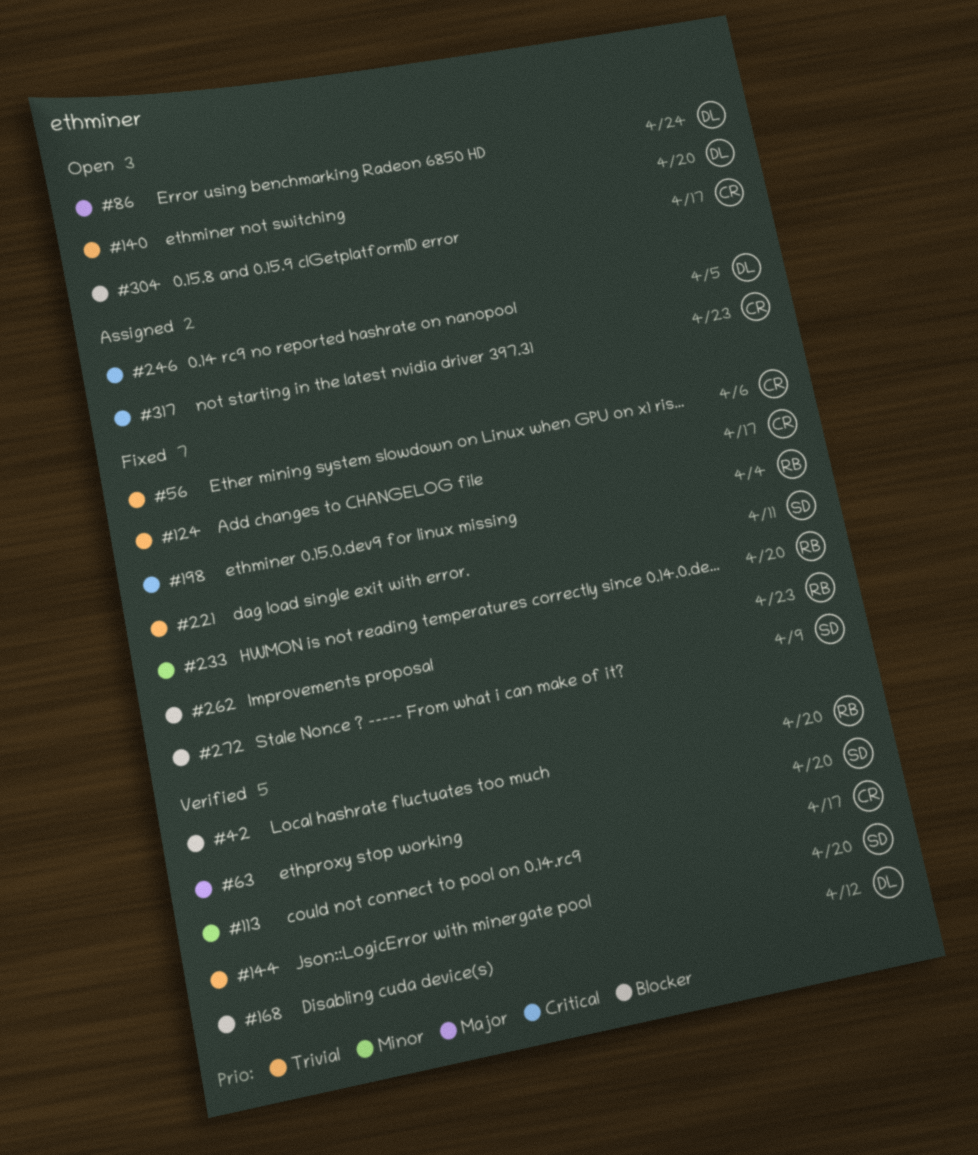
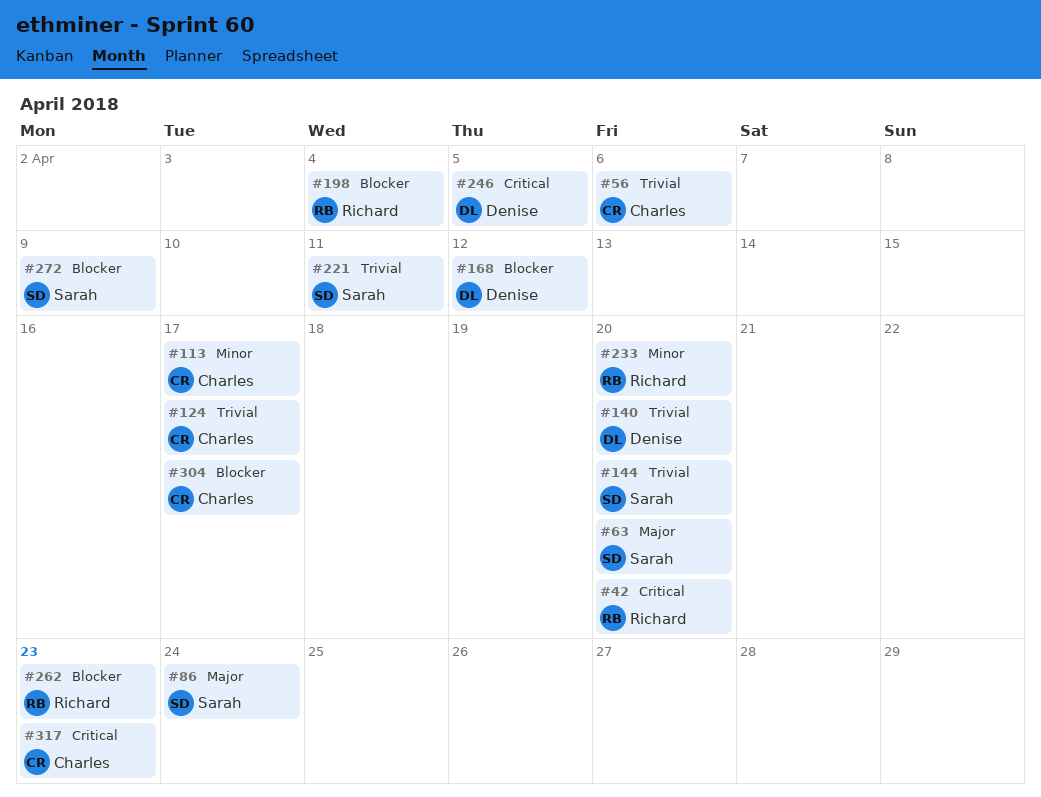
#42, priority: Blocker -> Critical
#86, owner: Denise -> Sarah
#198, priority: Critical -> Blocker

